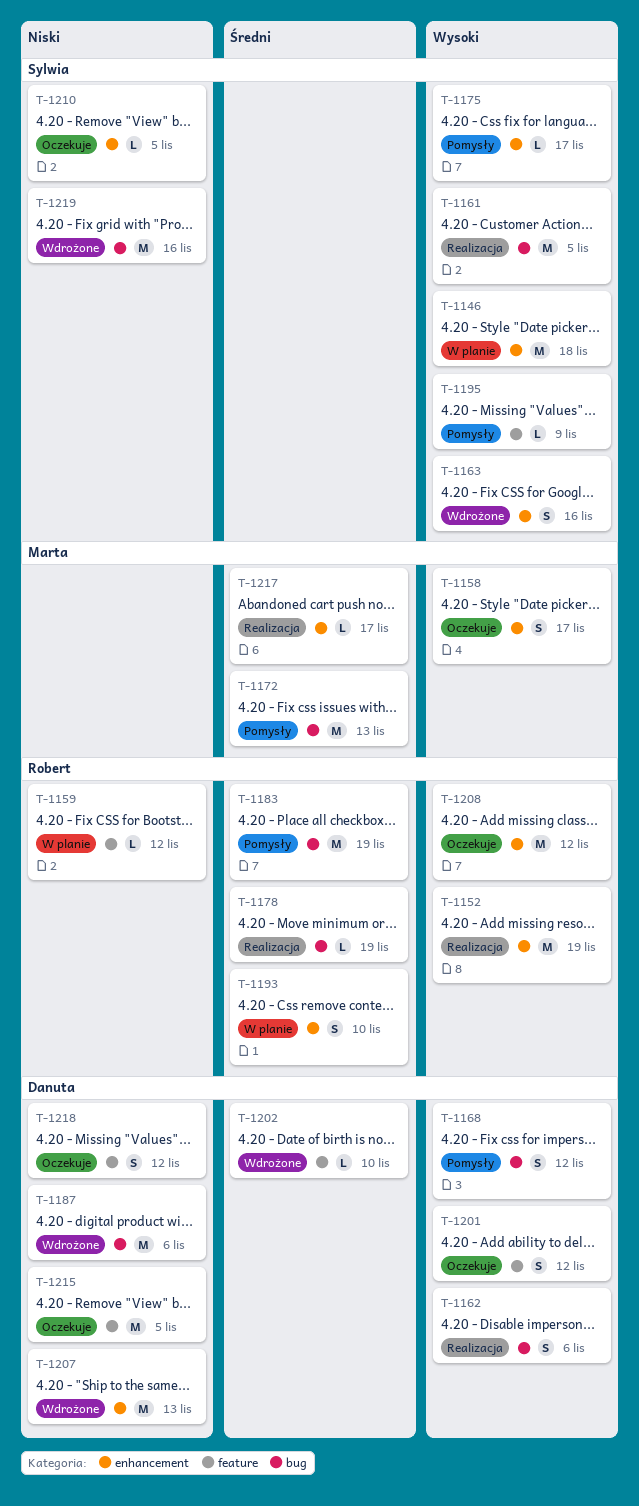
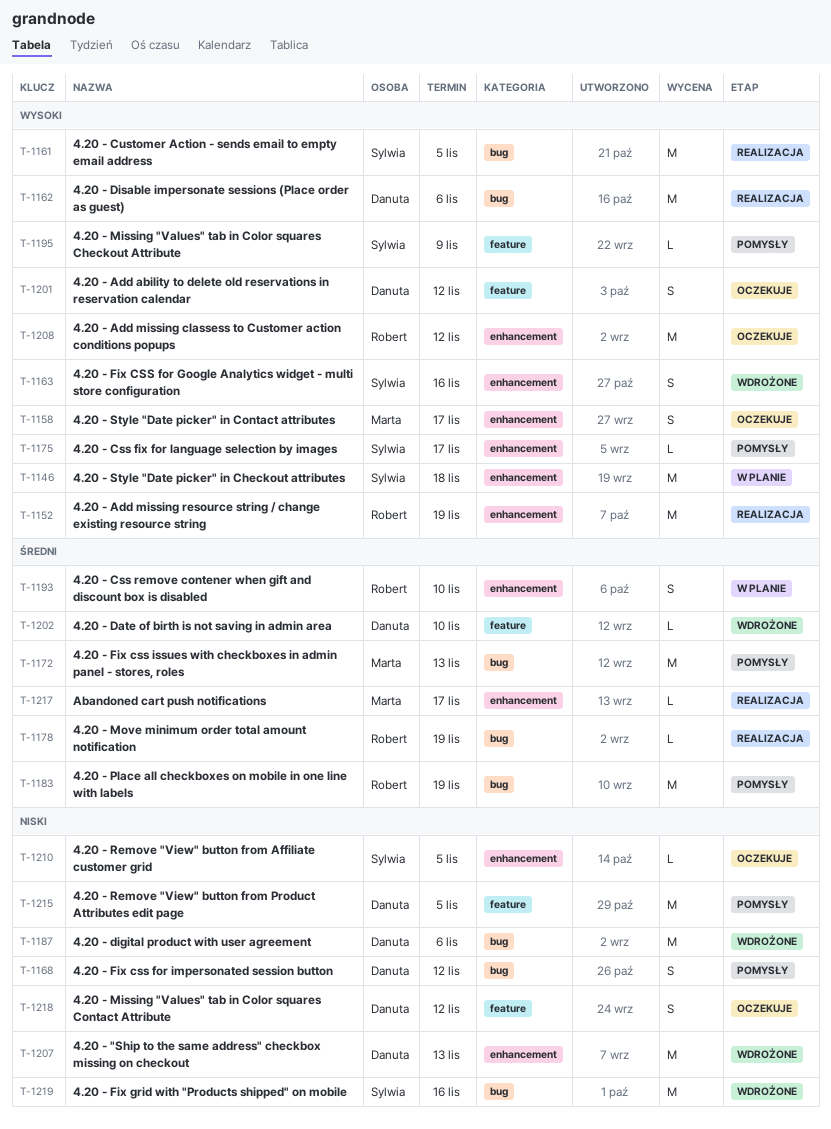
T-1159: present -> none
T-1162, estimate: S -> M
T-1168, priority: Wysoki -> Niski
T-1215, status: Oczekuje -> Pomysły

